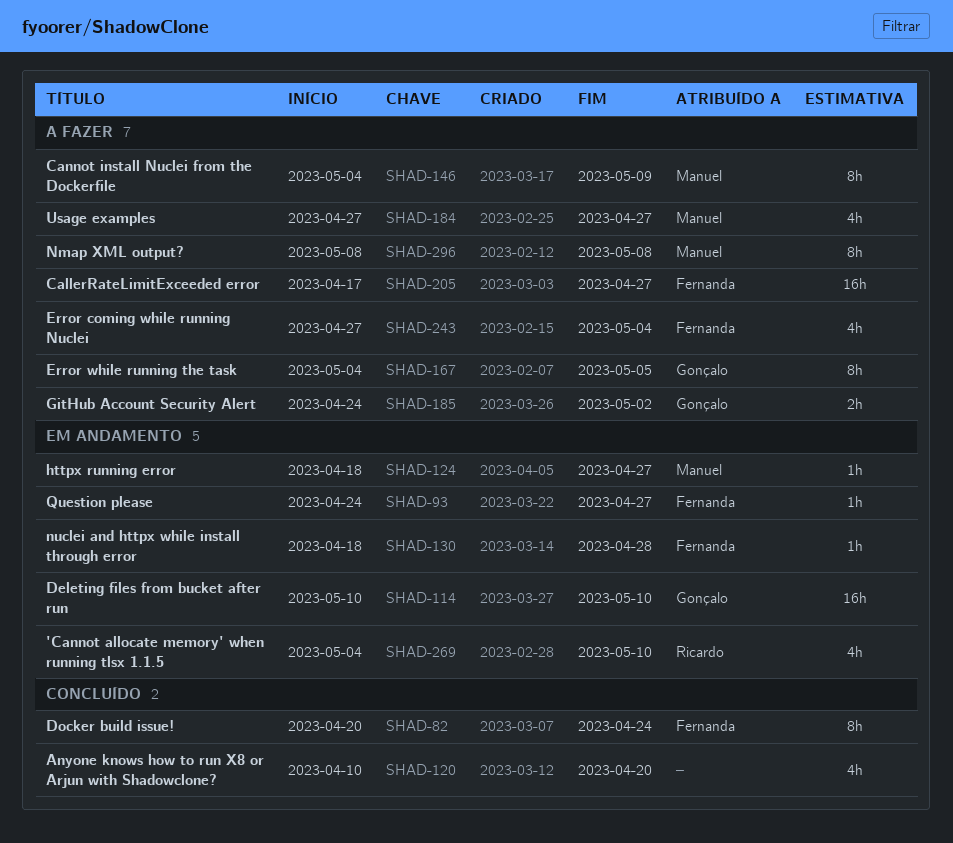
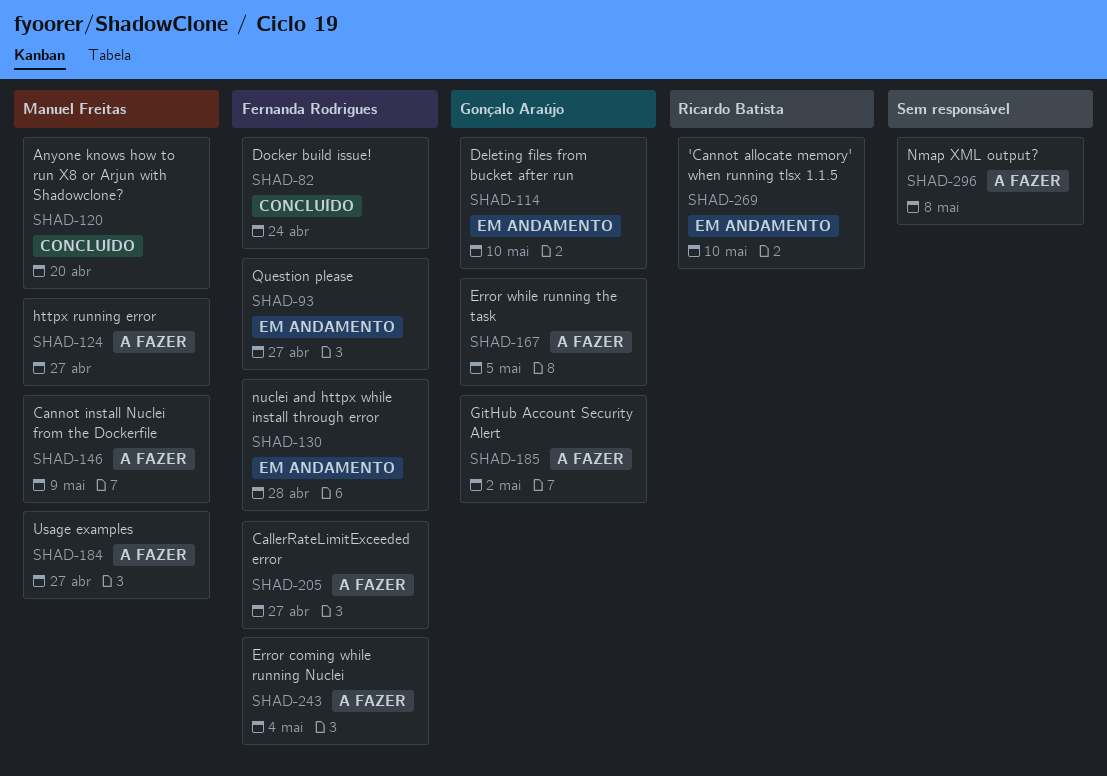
SHAD-120, owner: none -> Manuel Freitas
SHAD-124, status: Em andamento -> A fazer
SHAD-296, owner: Manuel Freitas -> none

